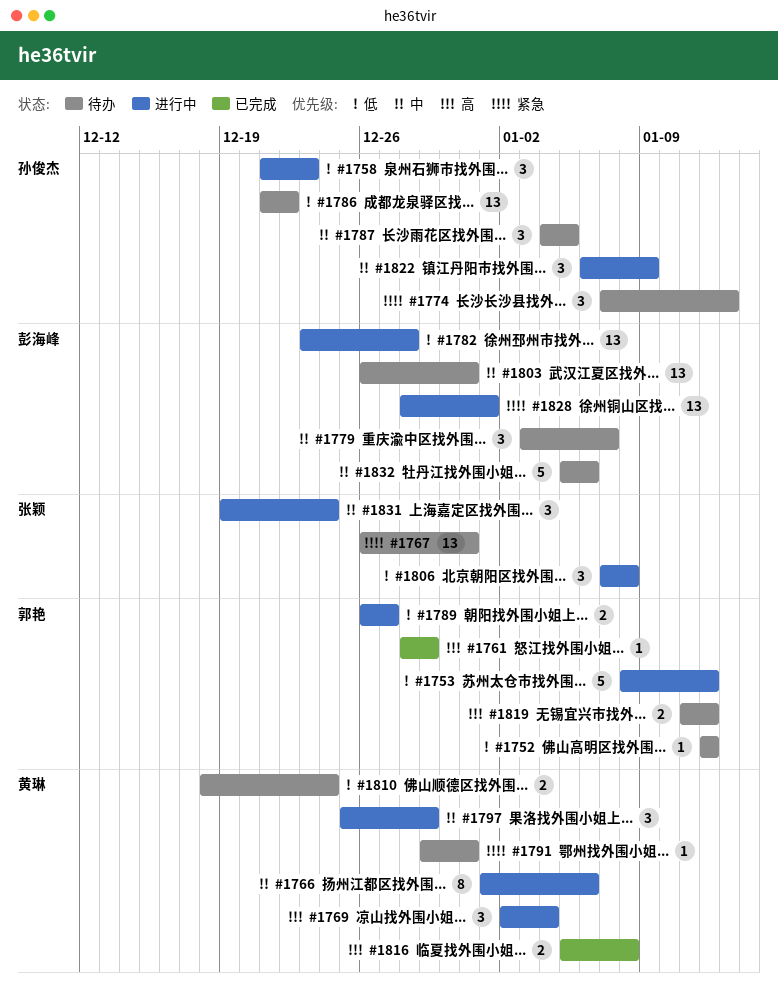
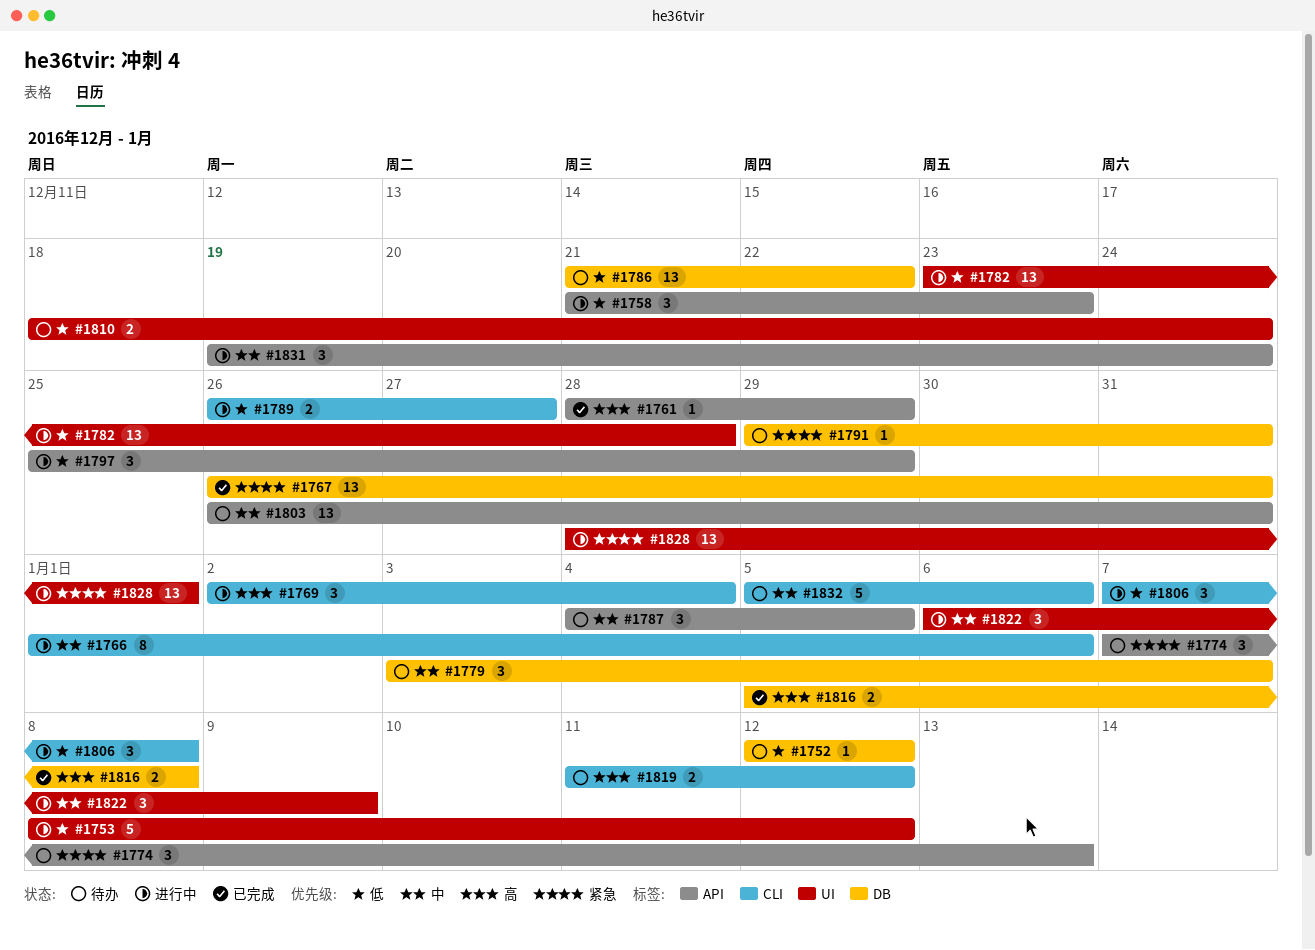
#1767, status: 待办 -> 已完成
#1797, priority: 中 -> 低

